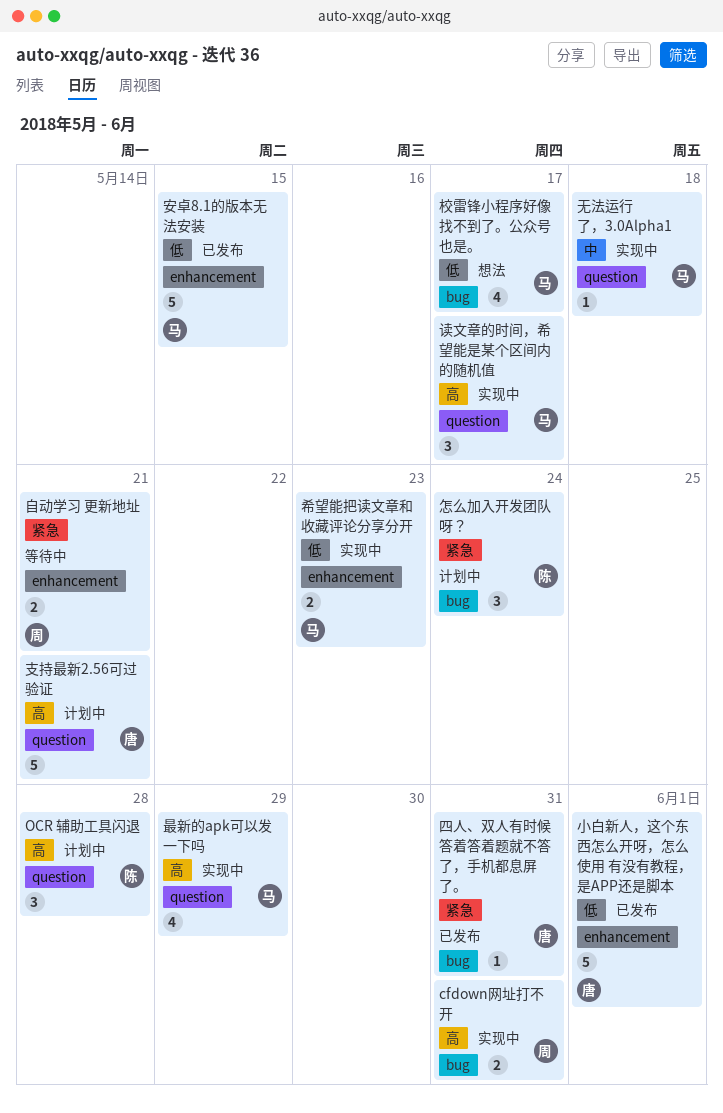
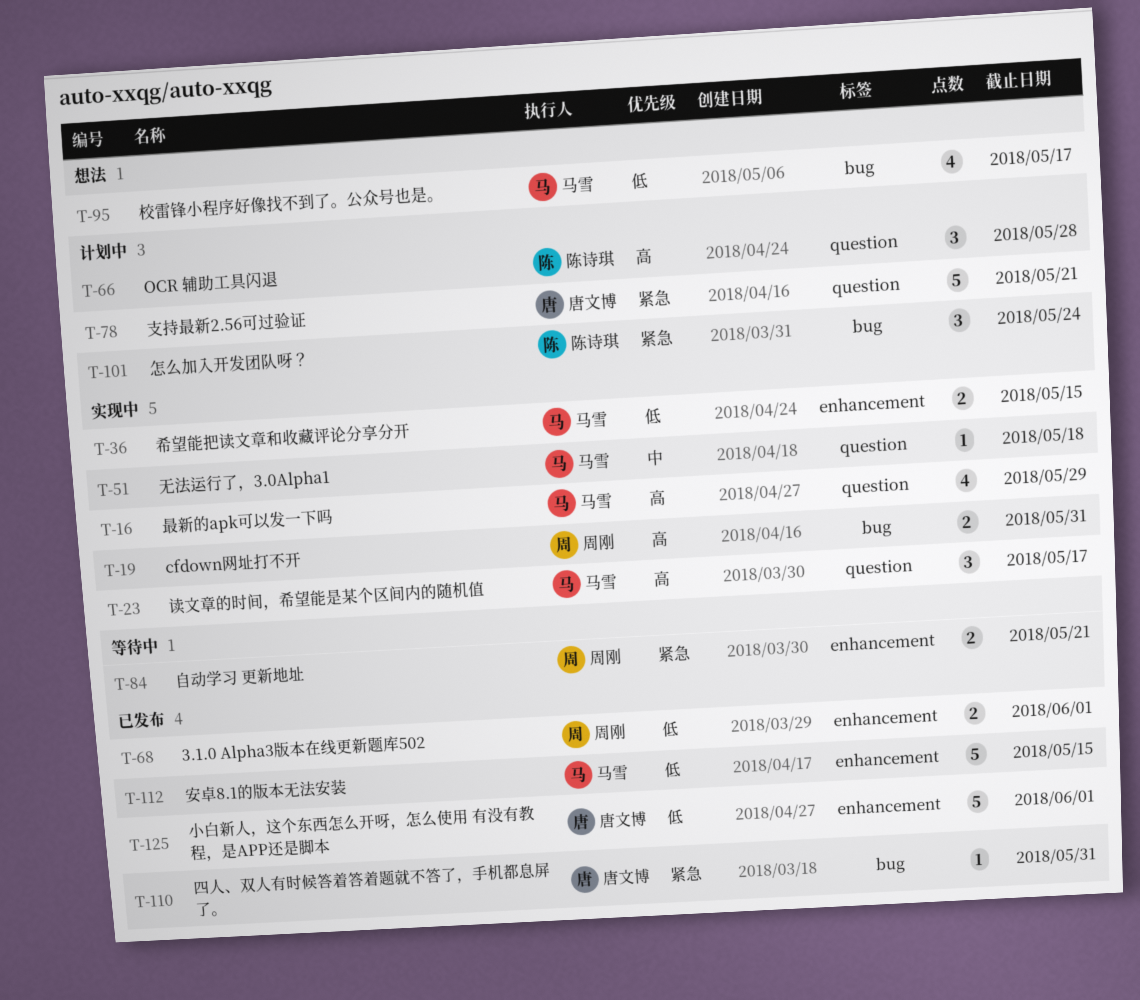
3.1.0 Alpha3版本在线更新题库502: none -> present
希望能把读文章和收藏评论分享分开, due: May 23 -> May 15
支持最新2.56可过验证, priority: 高 -> 紧急

